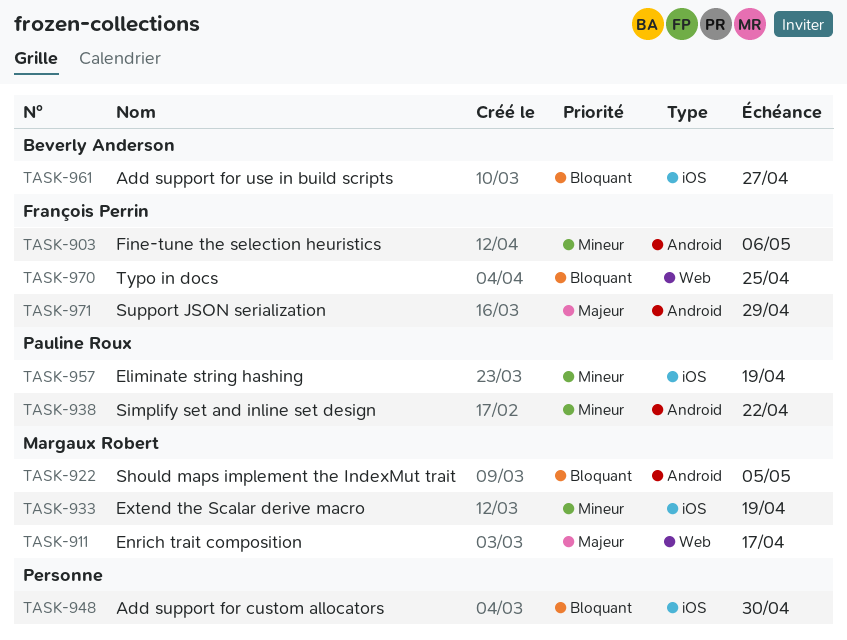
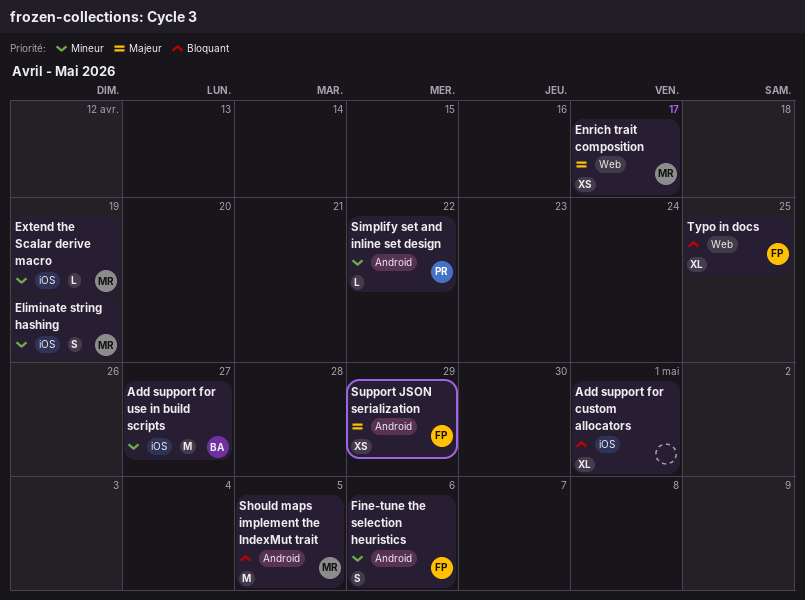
Add support for custom allocators, due: Apr 30 -> May 1
Add support for use in build scripts, priority: Bloquant -> Mineur
Eliminate string hashing, owner: Pauline Roux -> Margaux Robert

